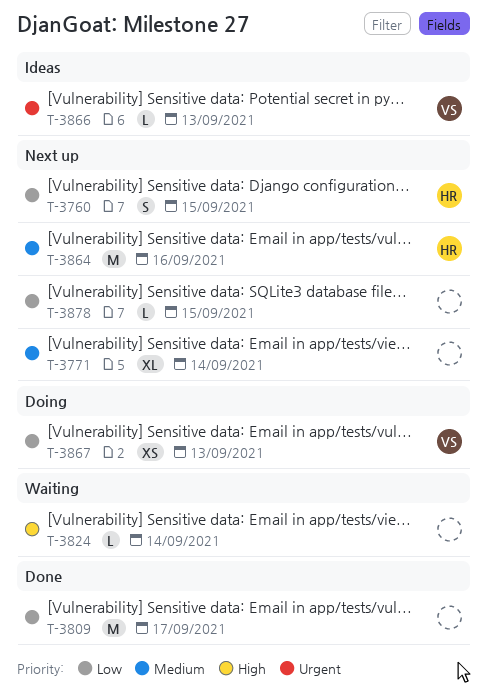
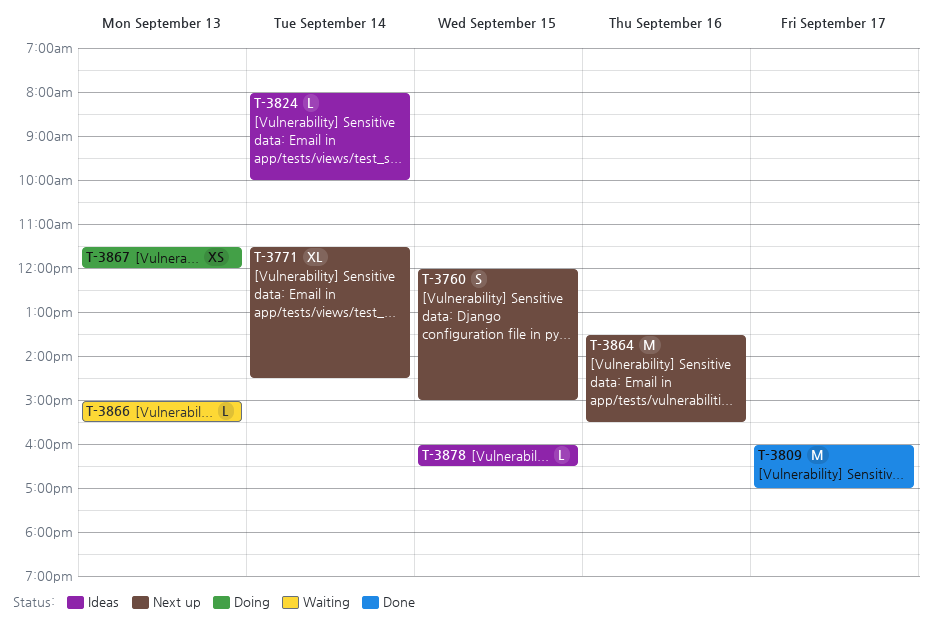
T-3824, status: Waiting -> Ideas
T-3866, status: Ideas -> Waiting
T-3878, status: Next up -> Ideas

